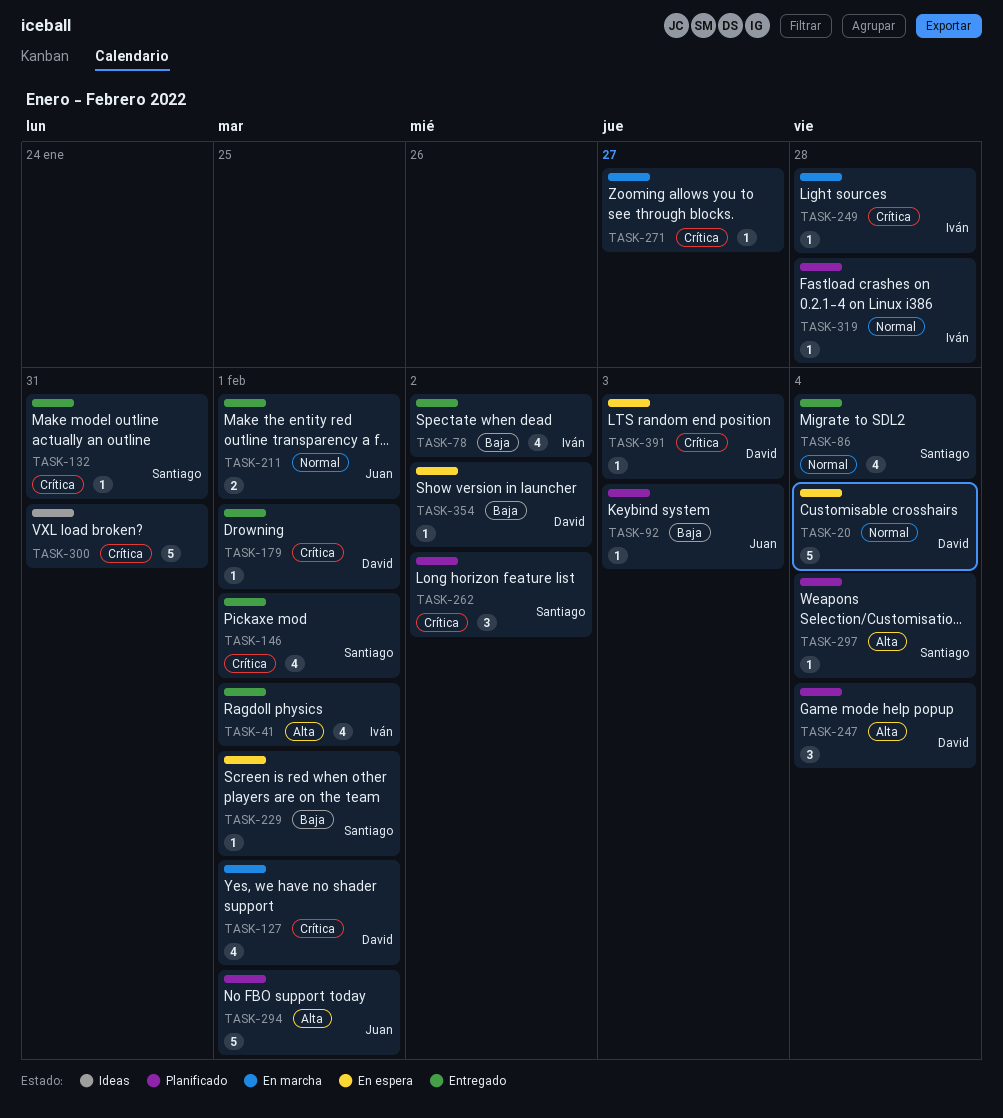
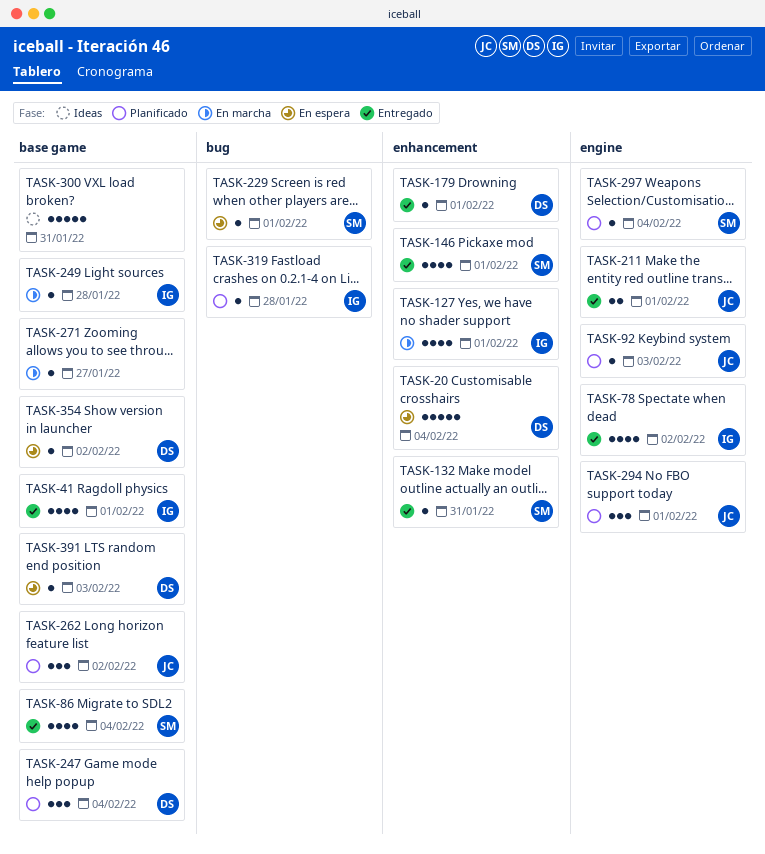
TASK-127, owner: David -> Iván
TASK-262, owner: Santiago -> Juan
TASK-294, estimate: 5 -> 3

